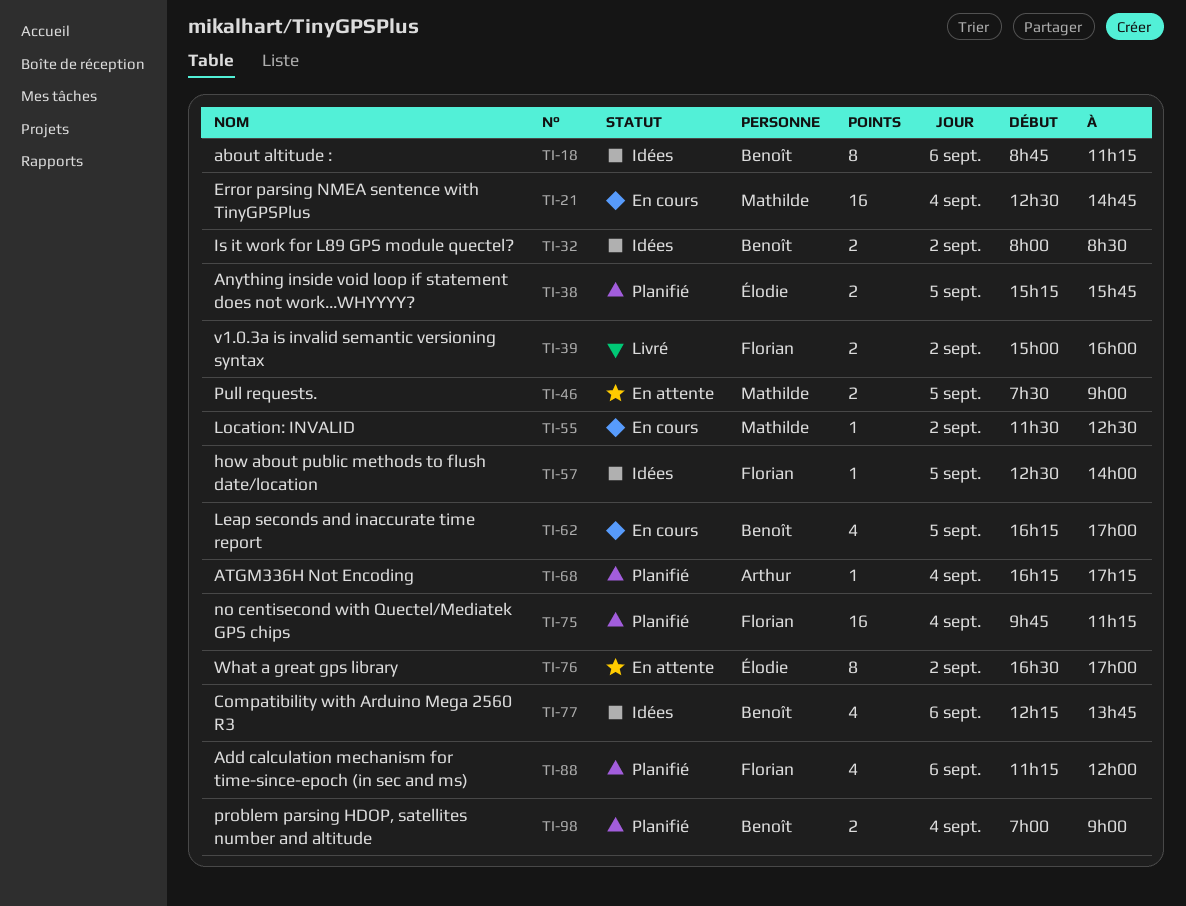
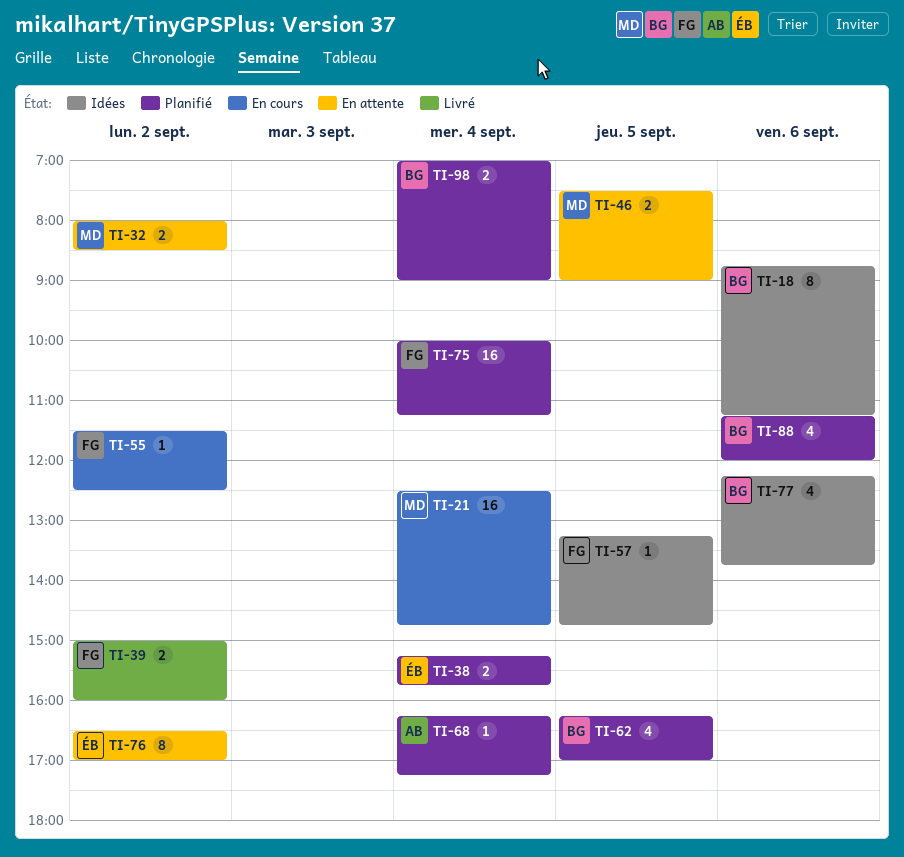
TI-32, status: Idées -> En attente
TI-32, owner: Benoît -> Mathilde
TI-38, day: Sep 5 -> Sep 4
TI-55, owner: Mathilde -> Florian
TI-57, begins: 12:30 -> 13:15
TI-57, ends: 14:00 -> 14:45
TI-62, status: En cours -> Planifié
TI-75, begins: 09:45 -> 10:00
TI-88, owner: Florian -> Benoît

